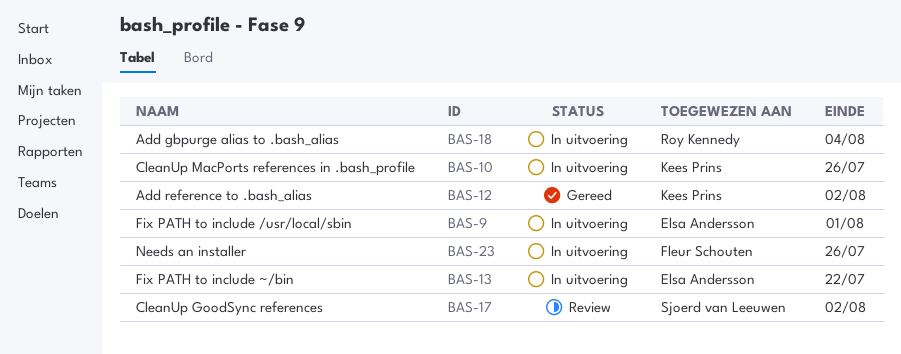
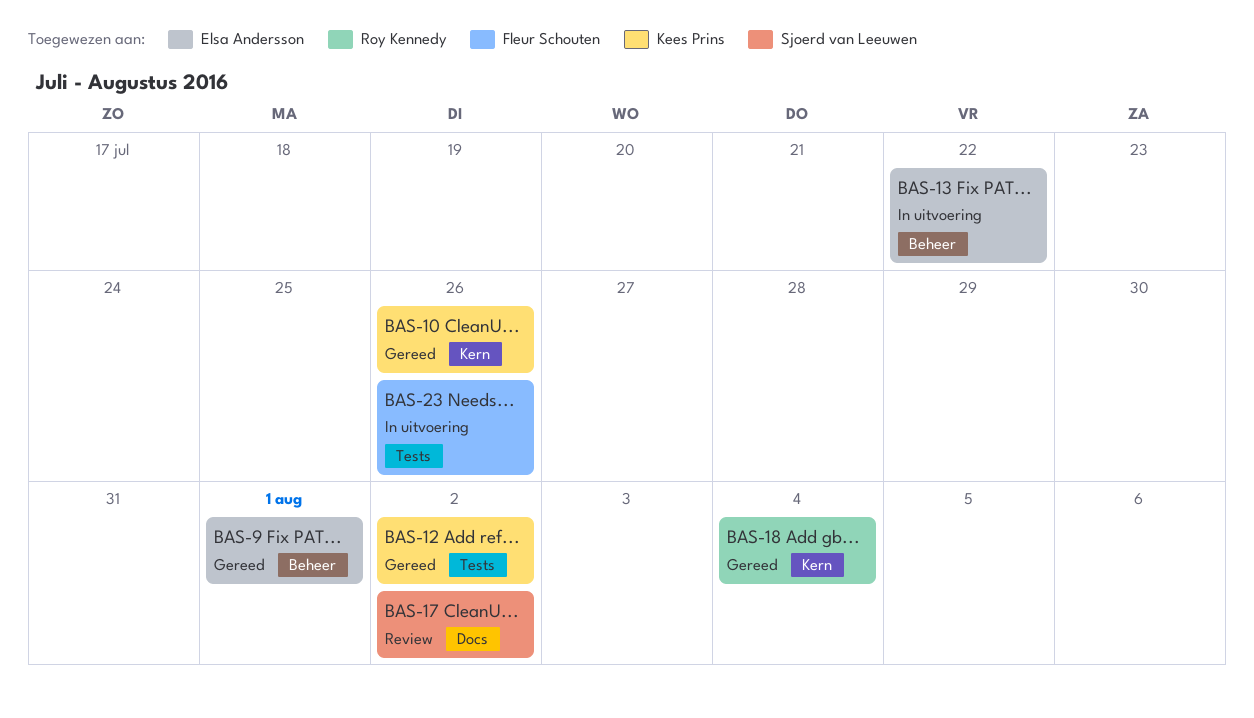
BAS-9, status: In uitvoering -> Gereed
BAS-10, status: In uitvoering -> Gereed
BAS-18, status: In uitvoering -> Gereed

